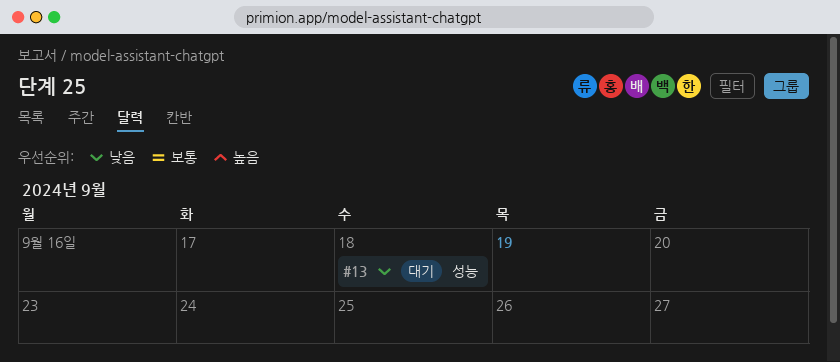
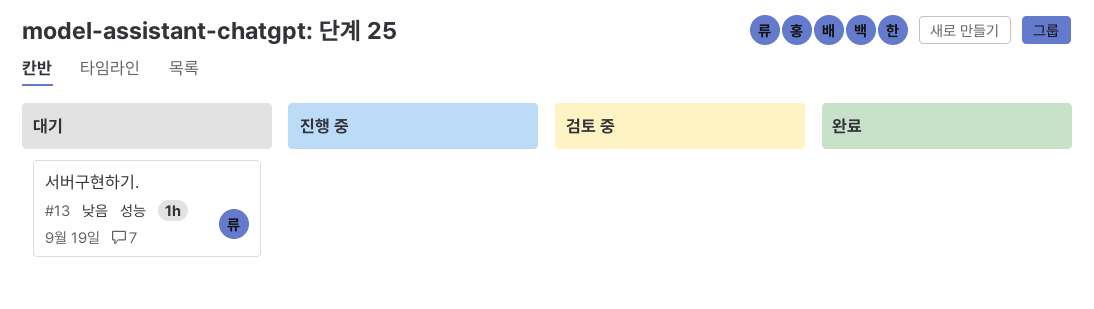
#13, due: Sep 18 -> Sep 19

